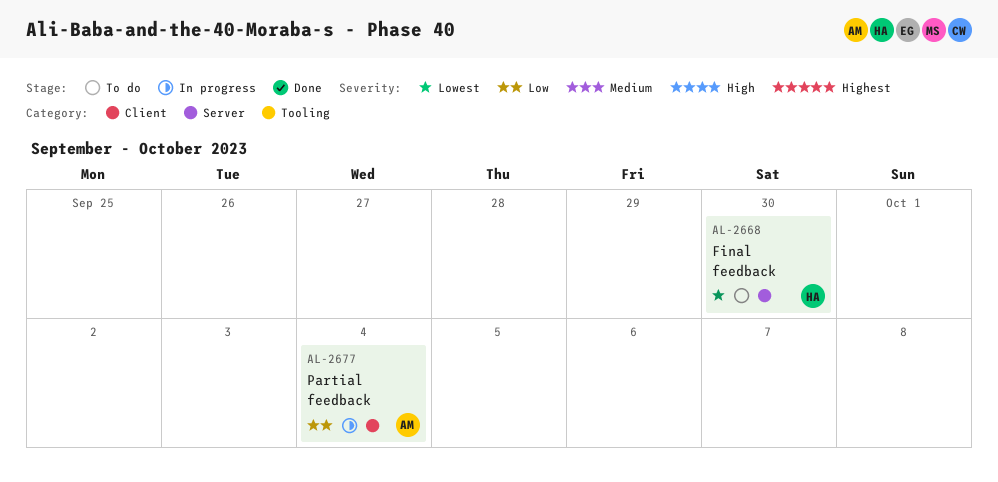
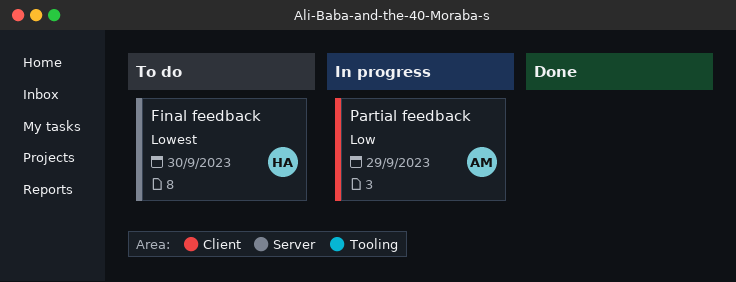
Partial feedback, due: Oct 4 -> Sep 29

